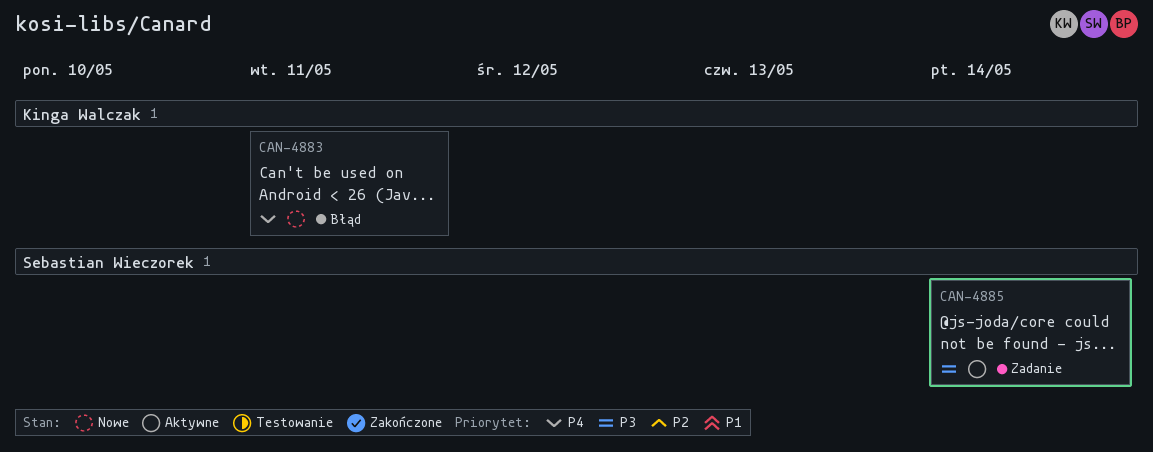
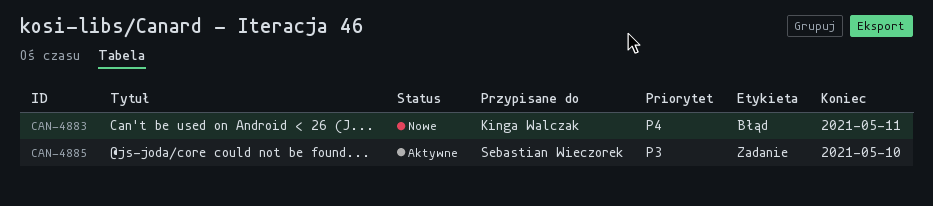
CAN-4885, due: May 14 -> May 10

